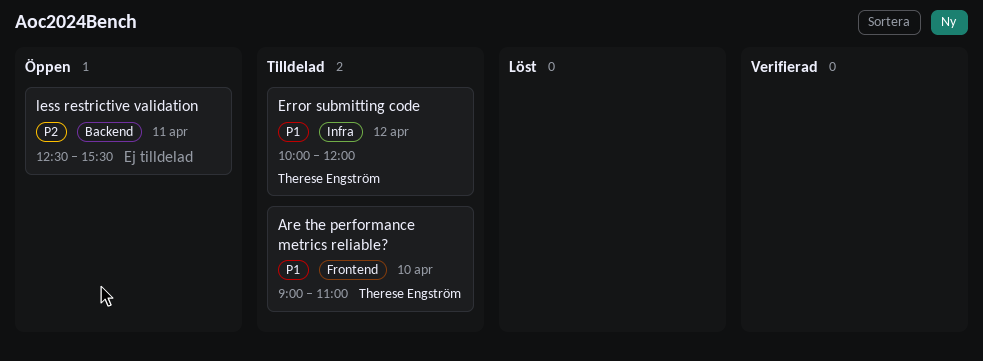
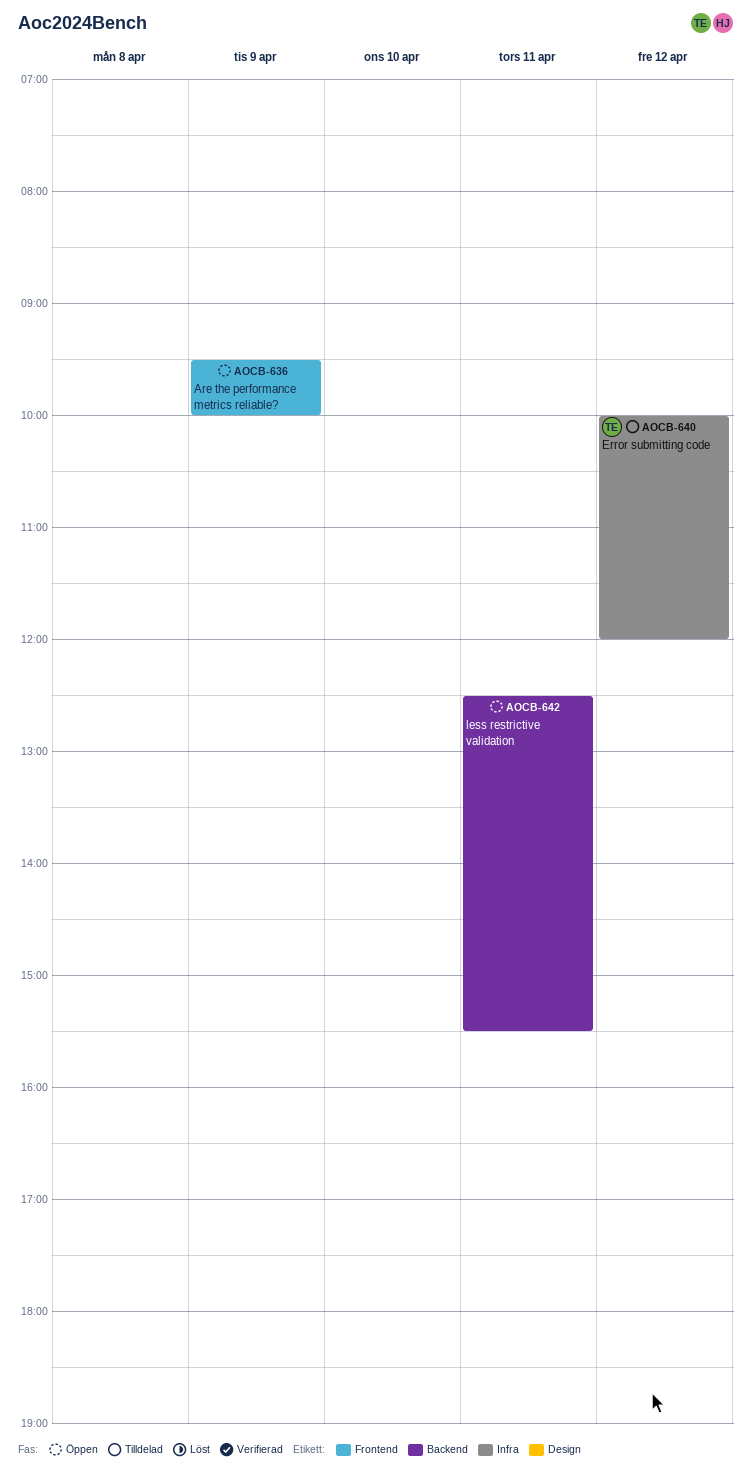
Are the performance metrics reliable?, status: Tilldelad -> Öppen
Are the performance metrics reliable?, owner: Therese Engström -> none
Are the performance metrics reliable?, day: Apr 10 -> Apr 9
Are the performance metrics reliable?, begins: 09:00 -> 09:30
Are the performance metrics reliable?, ends: 11:00 -> 10:00

